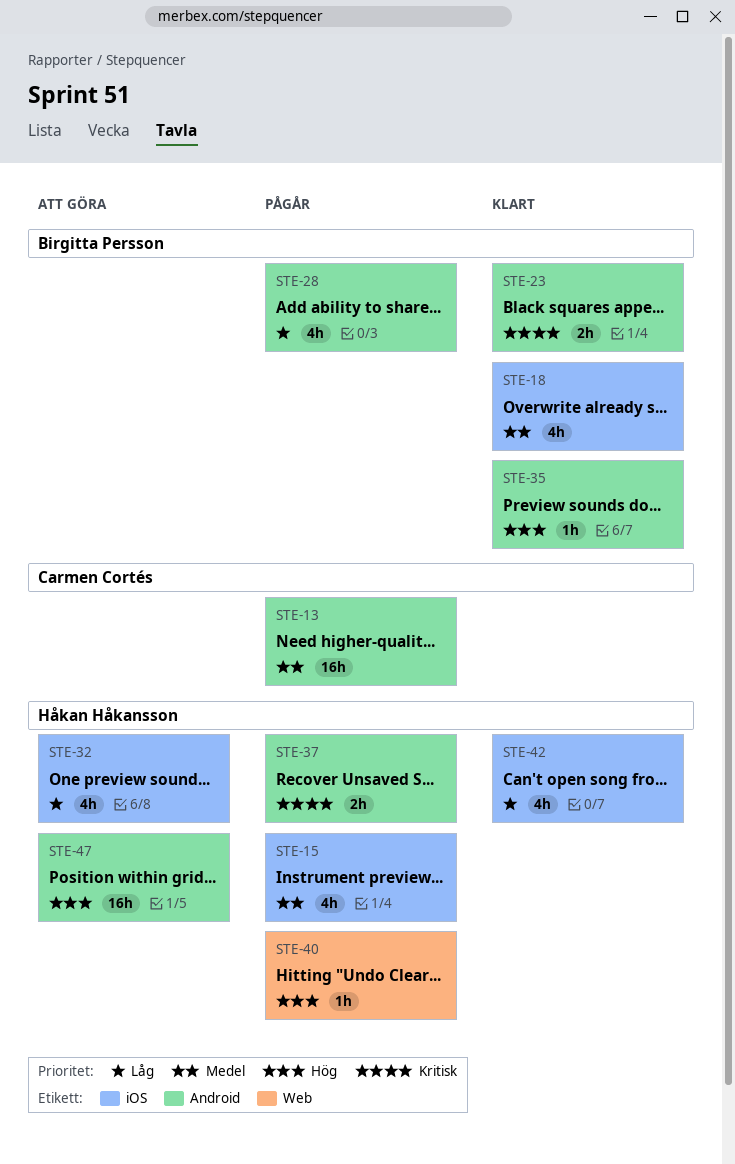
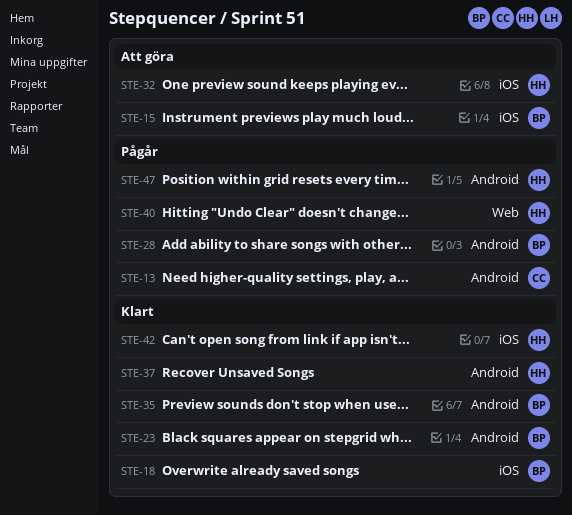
STE-15, status: Pågår -> Att göra
STE-15, owner: Håkan Håkansson -> Birgitta Persson
STE-37, status: Pågår -> Klart
STE-47, status: Att göra -> Pågår

